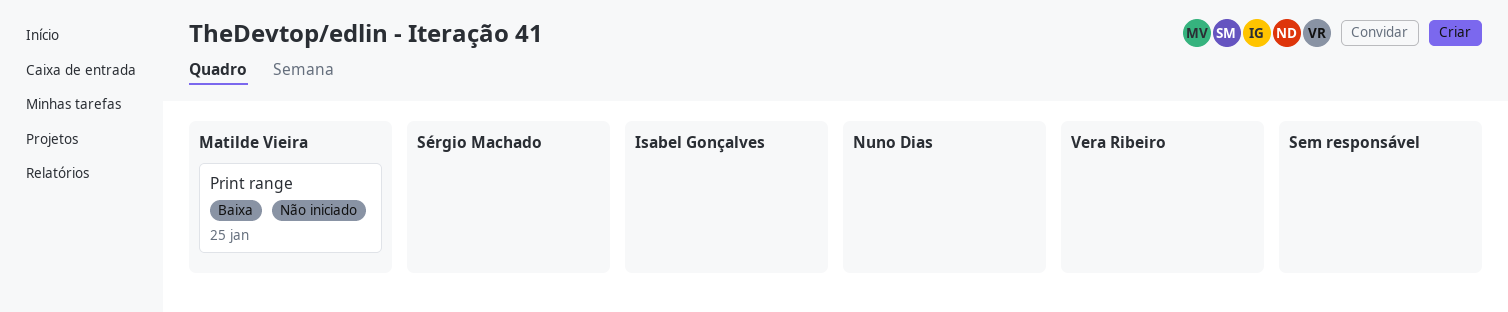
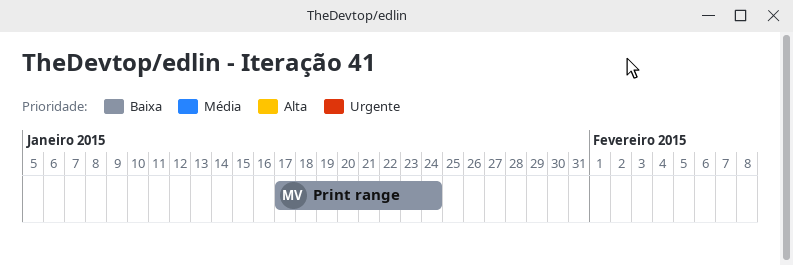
Print range, due: Jan 25 -> Jan 24

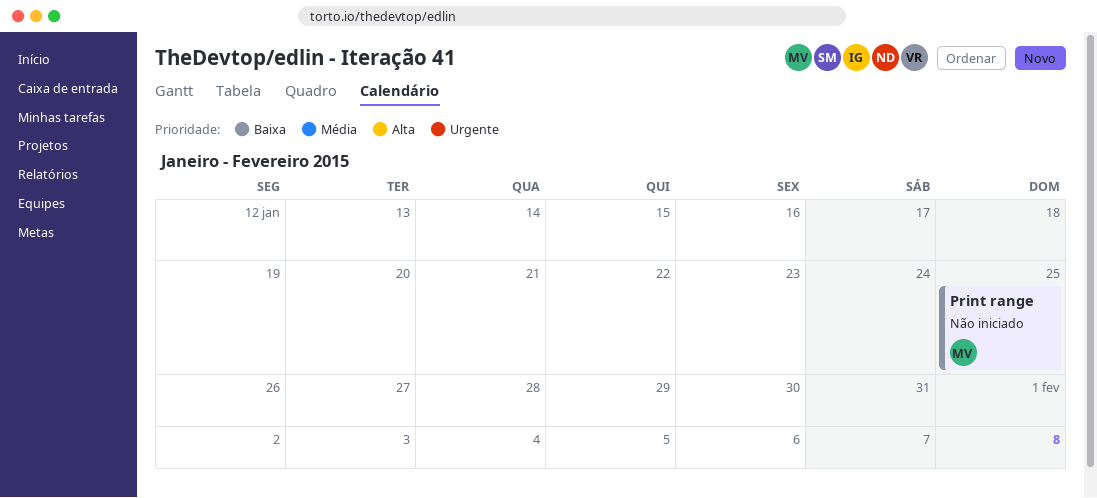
Print range, due: Jan 24 -> Jan 25

